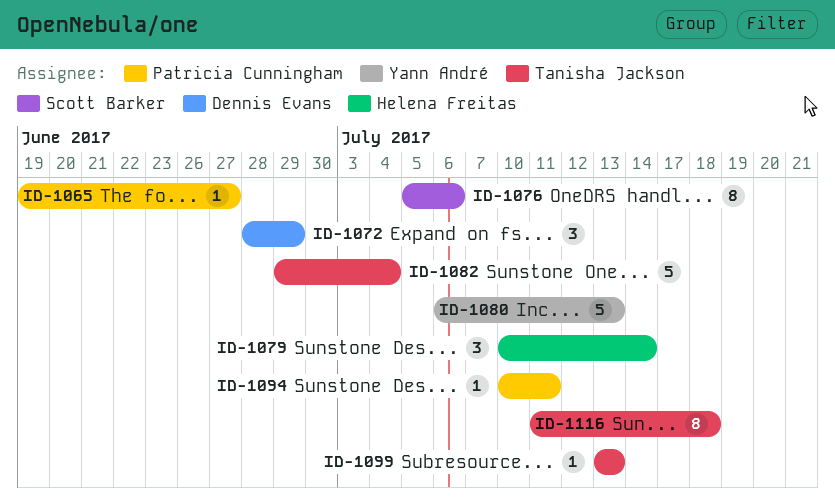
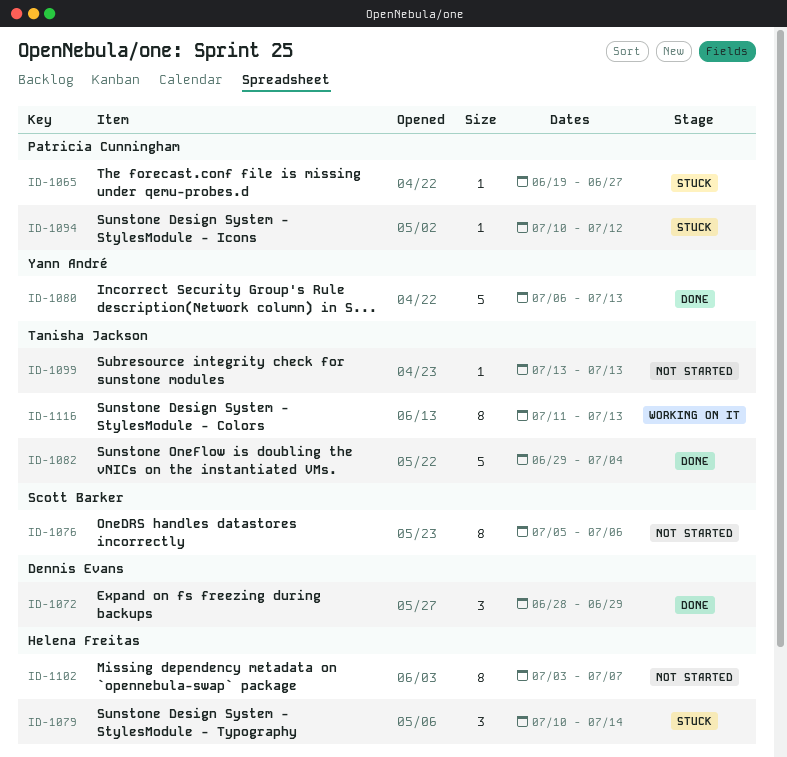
ID-1094, due: Jul 11 -> Jul 12
ID-1102: none -> present
ID-1116, due: Jul 18 -> Jul 13

